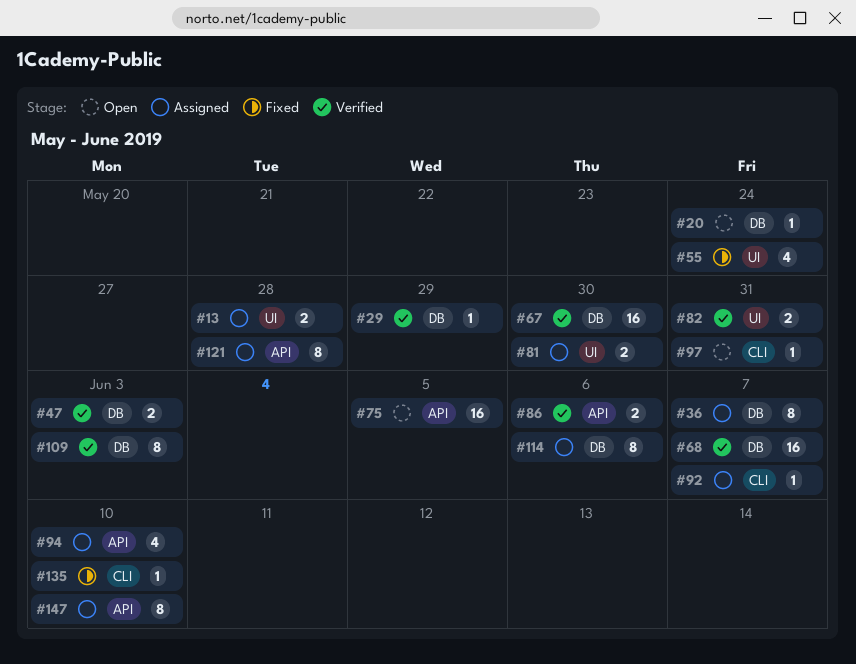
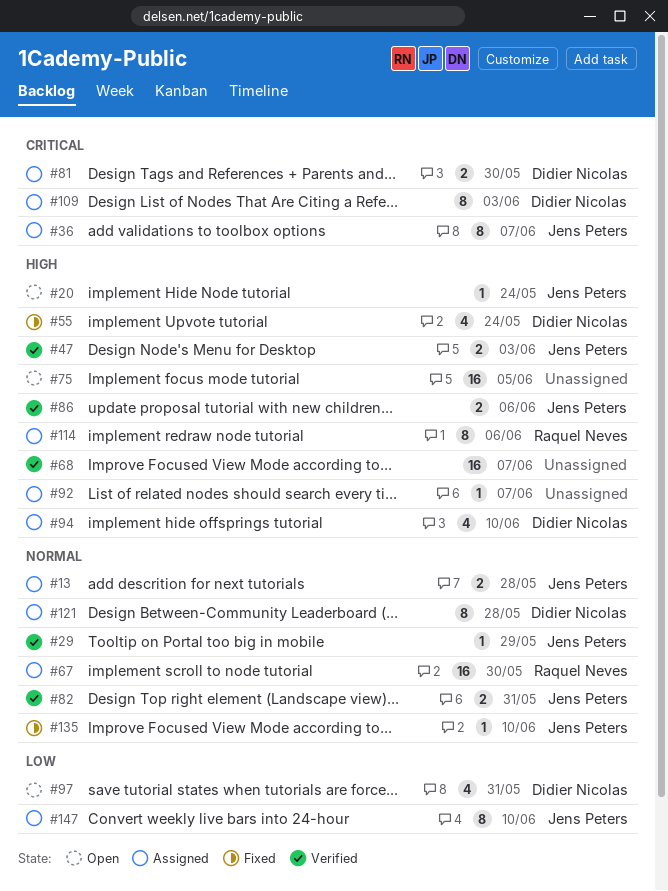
#67, status: Verified -> Assigned
#97, estimate: 1 -> 4
#109, status: Verified -> Assigned

